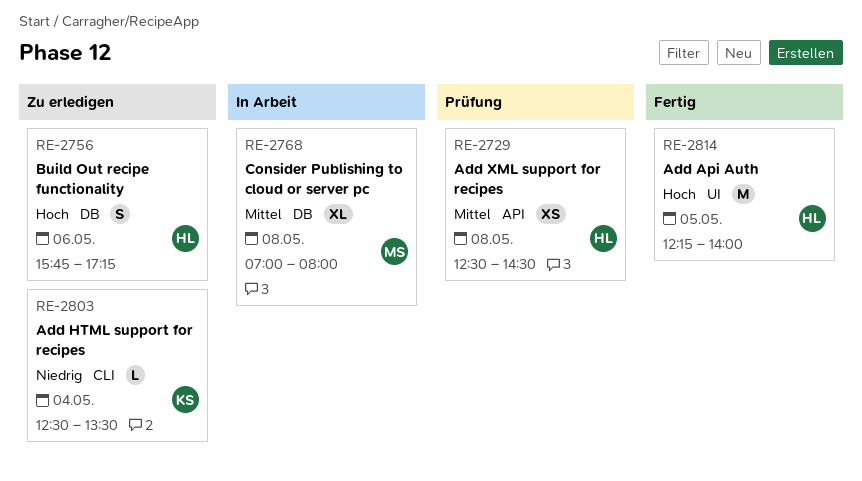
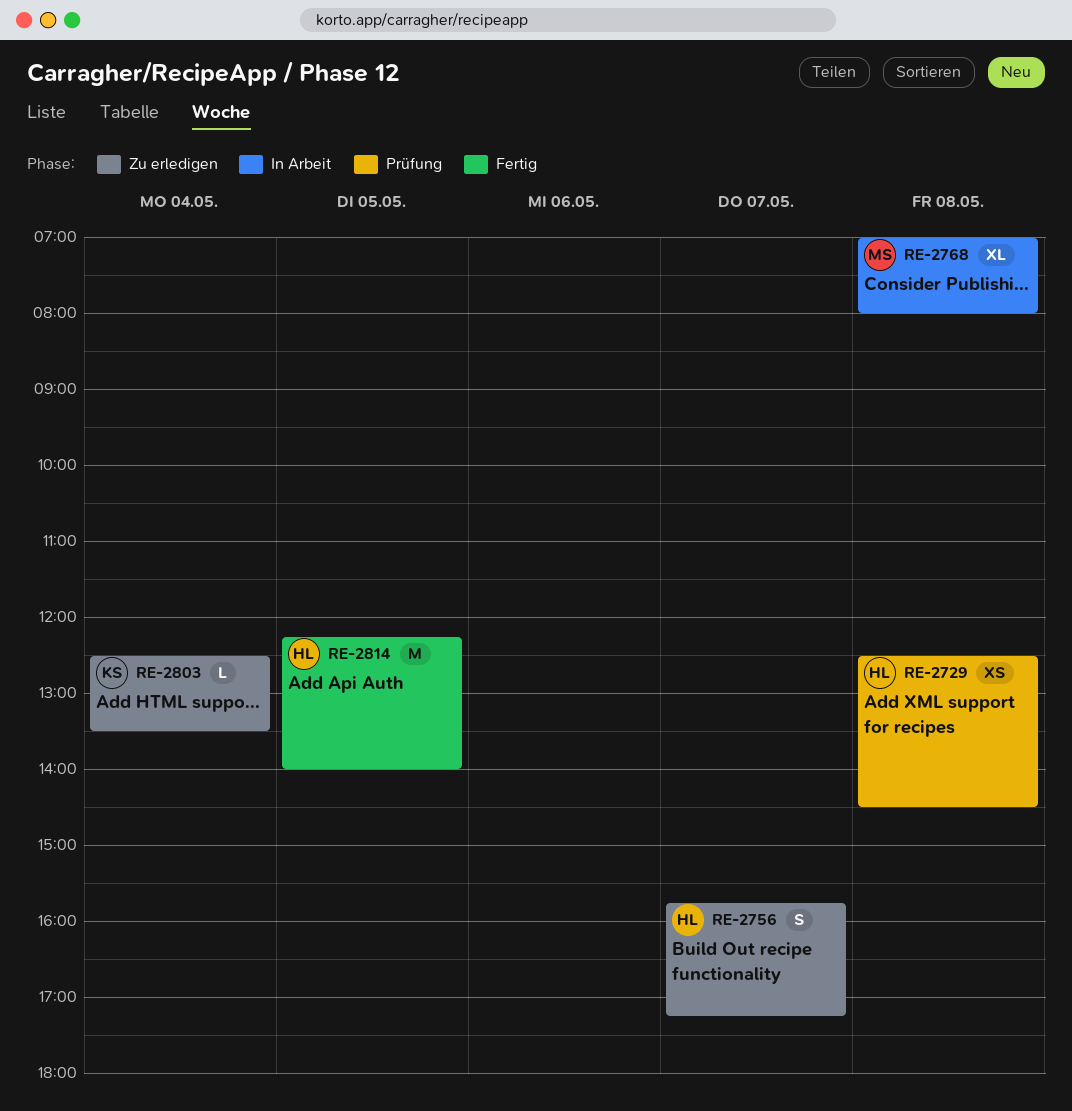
RE-2756, day: May 6 -> May 7

